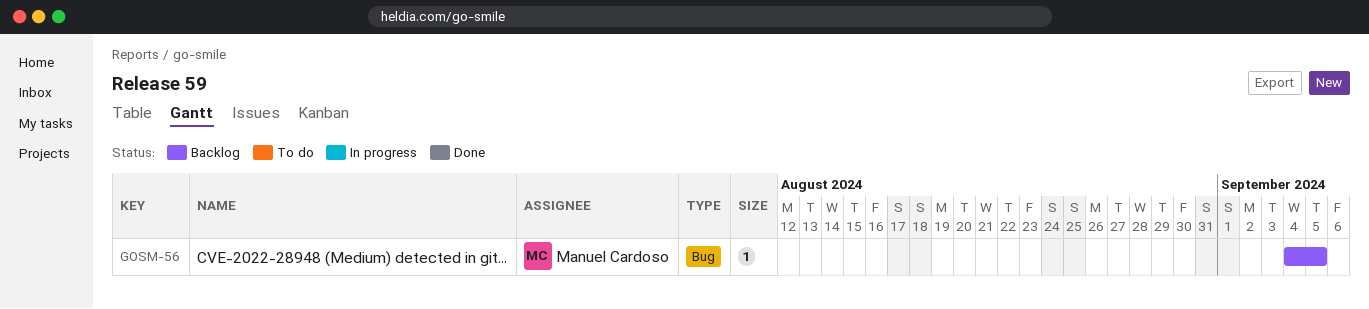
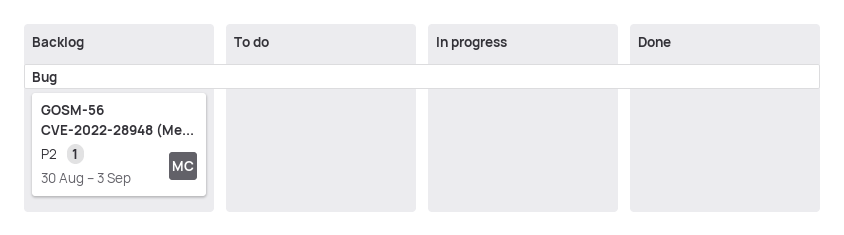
GOSM-56, start: Sep 4 -> Aug 30
GOSM-56, due: Sep 5 -> Sep 3

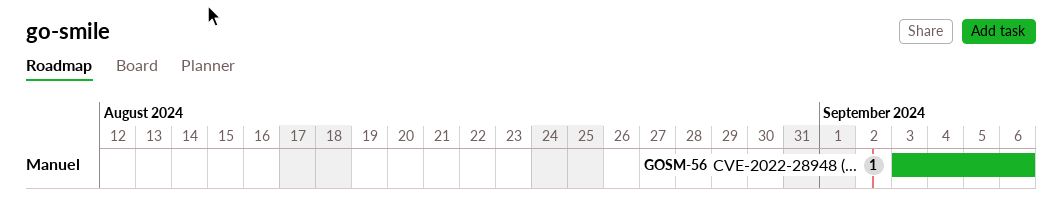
GOSM-56, start: Aug 30 -> Sep 3
GOSM-56, due: Sep 3 -> Sep 6

